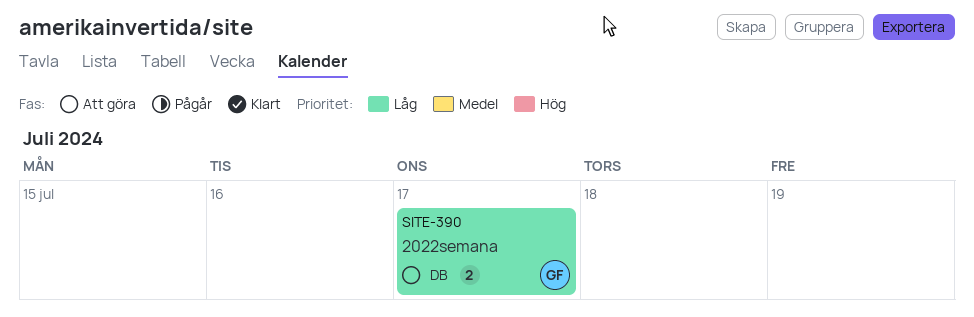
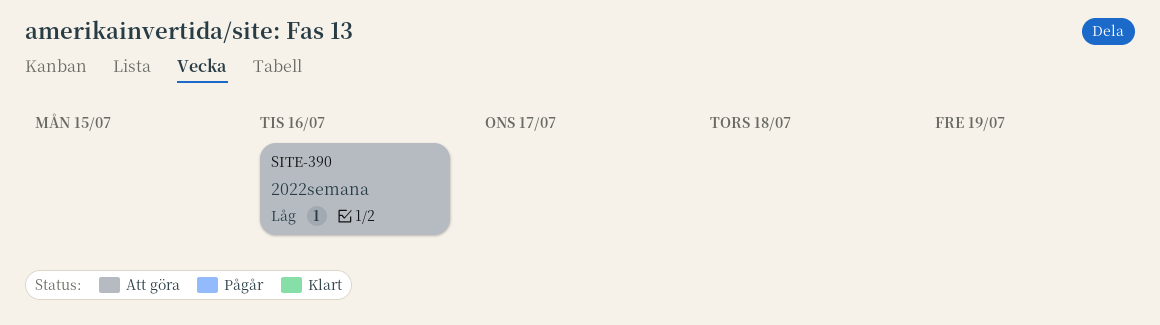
SITE-390, estimate: 2 -> 1
SITE-390, due: Jul 17 -> Jul 16

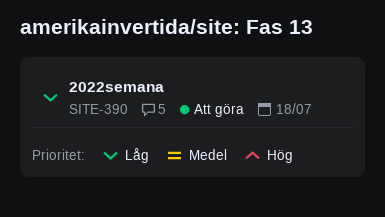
SITE-390, due: Jul 16 -> Jul 18

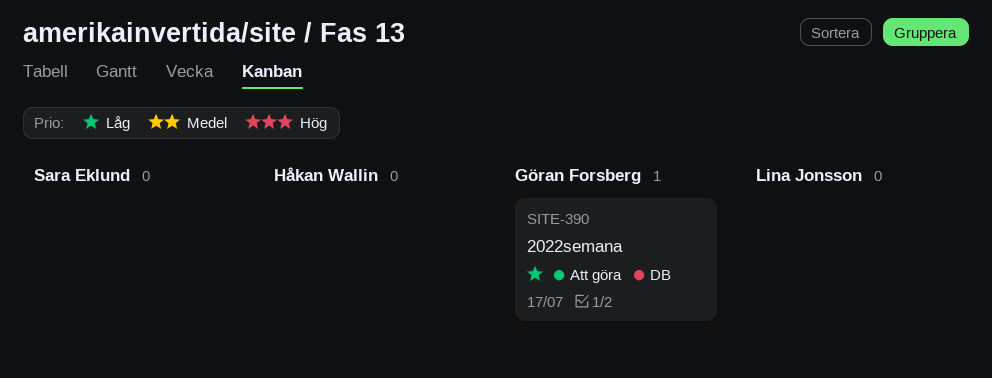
SITE-390, due: Jul 18 -> Jul 17

